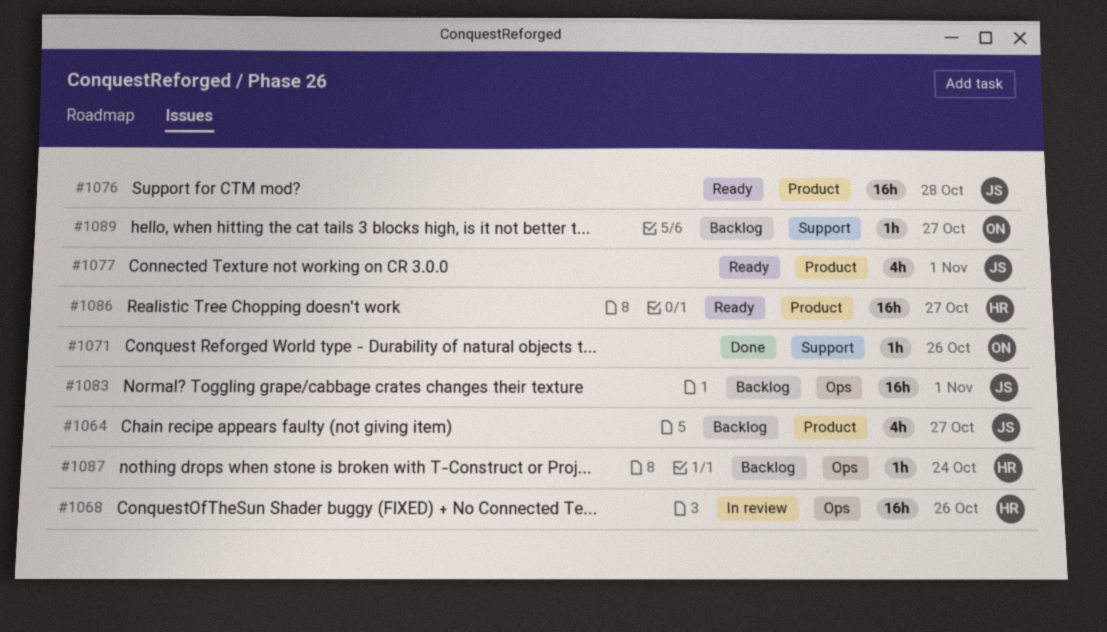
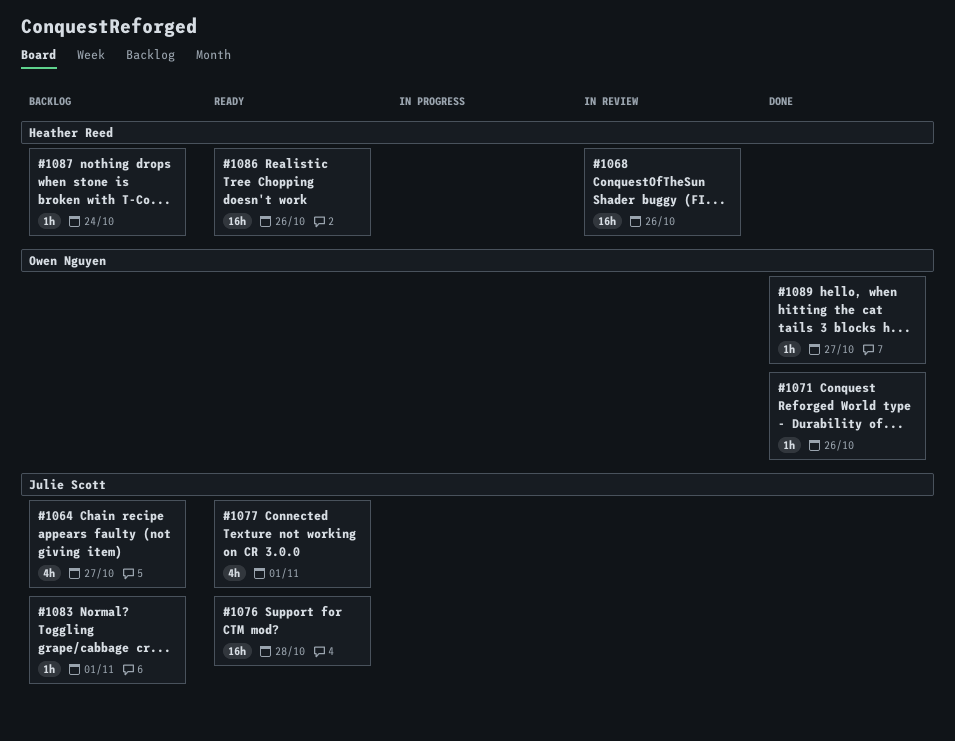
#1083, estimate: 16h -> 1h
#1086, due: Oct 27 -> Oct 26
#1089, status: Backlog -> Done

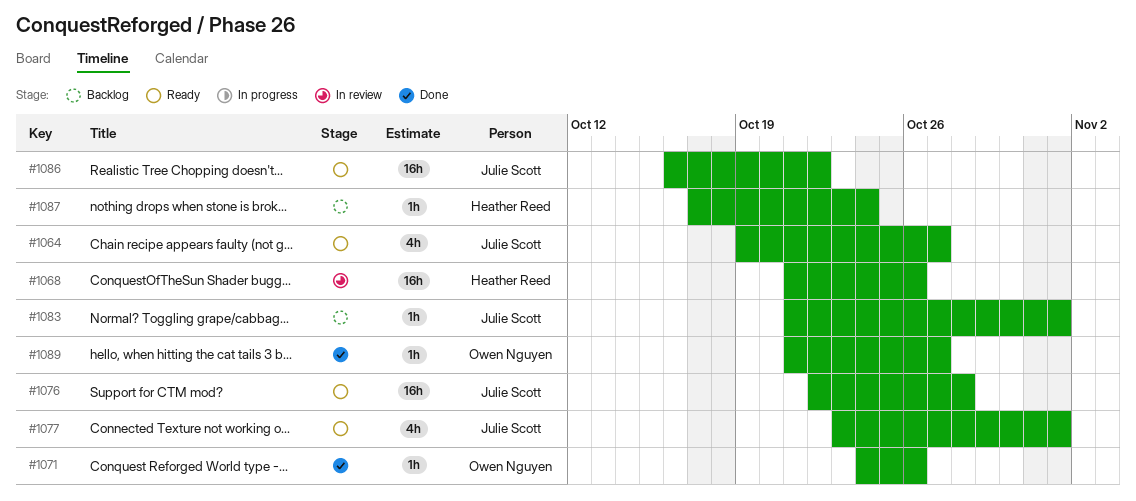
#1064, status: Backlog -> Ready
#1086, owner: Heather Reed -> Julie Scott
#1086, due: Oct 26 -> Oct 22

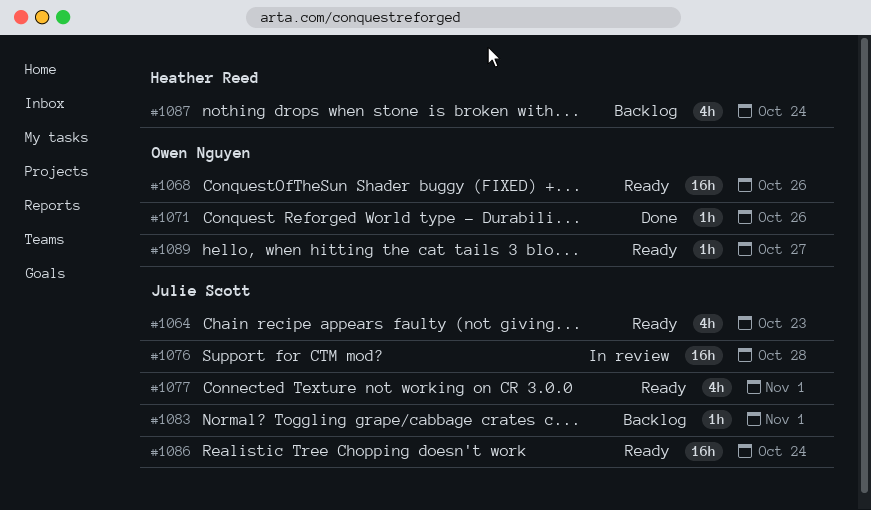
#1064, due: Oct 27 -> Oct 23
#1068, status: In review -> Ready
#1068, owner: Heather Reed -> Owen Nguyen
#1076, status: Ready -> In review
#1086, due: Oct 22 -> Oct 24
#1087, estimate: 1h -> 4h
#1089, status: Done -> Ready

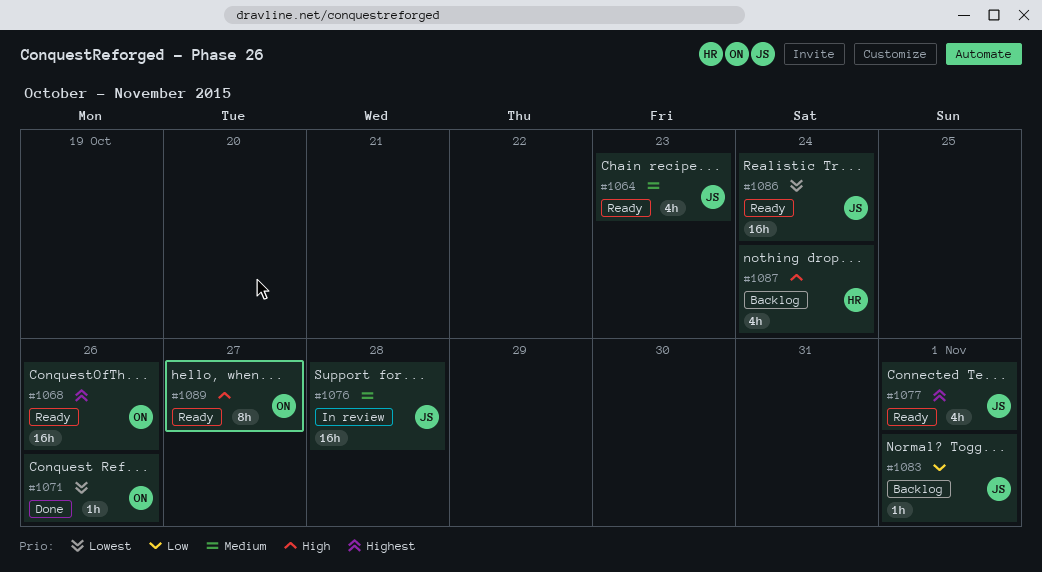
#1089, estimate: 1h -> 8h

